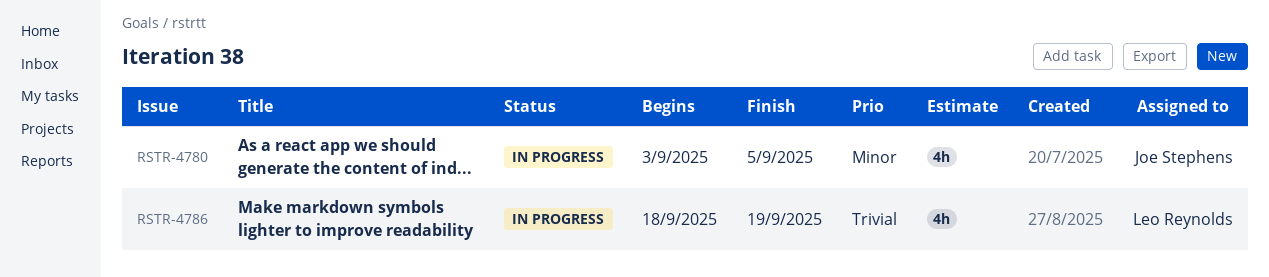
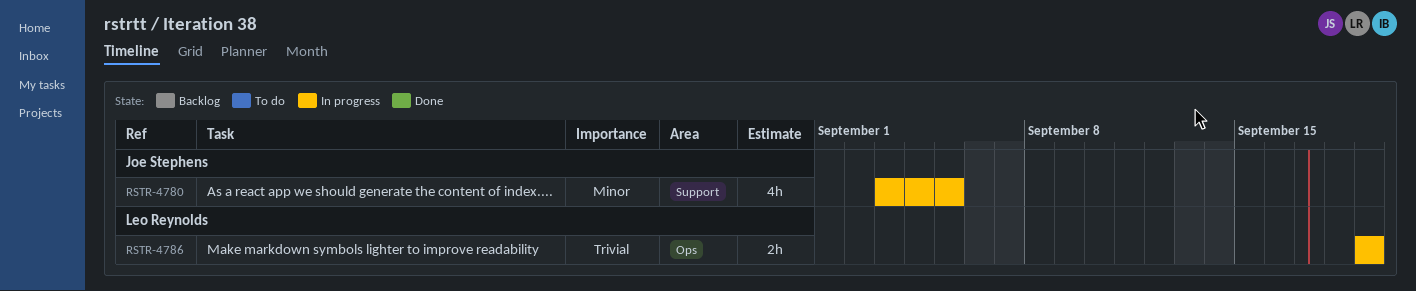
RSTR-4786, estimate: 4h -> 2h
RSTR-4786, start: Sep 18 -> Sep 19

